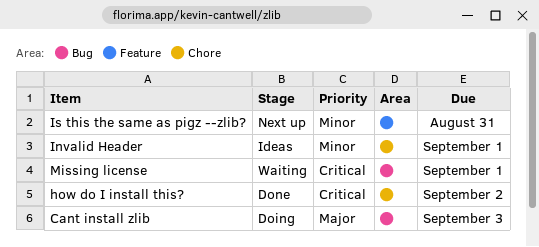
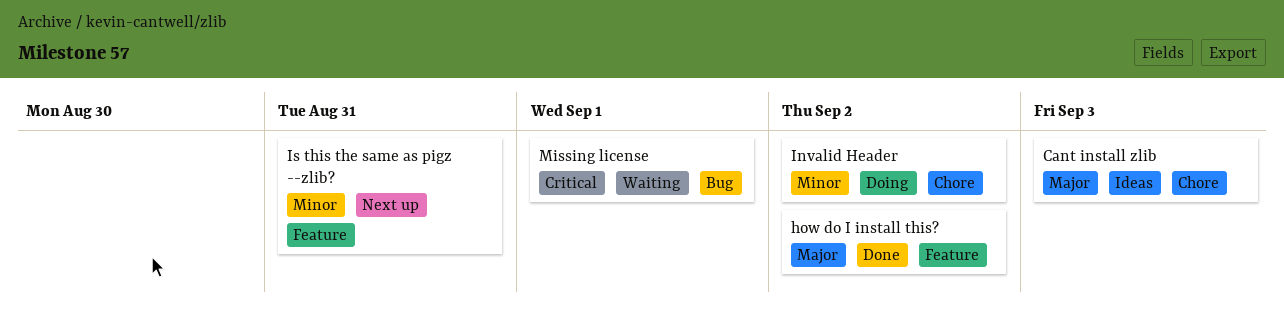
Cant install zlib, status: Doing -> Ideas
Cant install zlib, label: Bug -> Chore
how do I install this?, priority: Critical -> Major
how do I install this?, label: Chore -> Feature
Invalid Header, status: Ideas -> Doing
Invalid Header, due: Sep 1 -> Sep 2

